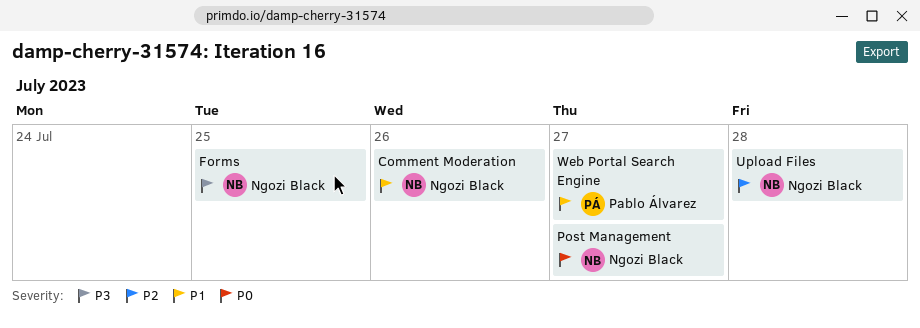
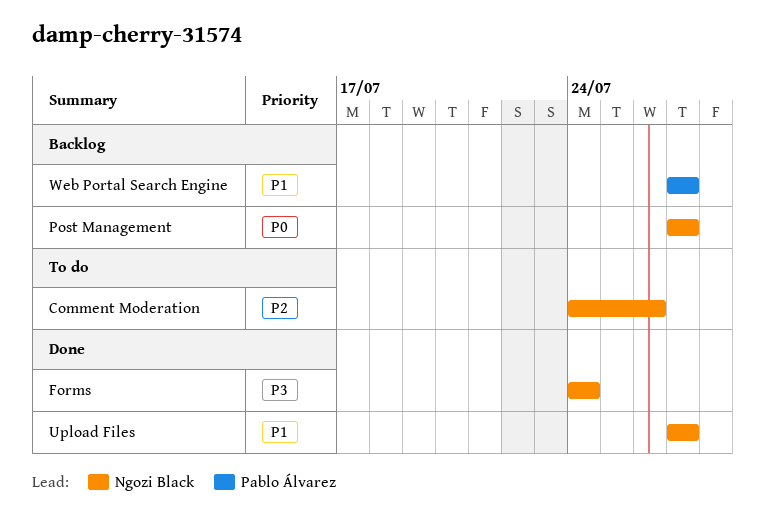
Comment Moderation, priority: P1 -> P2
Forms, due: Jul 25 -> Jul 24
Upload Files, priority: P2 -> P1
Upload Files, due: Jul 28 -> Jul 27

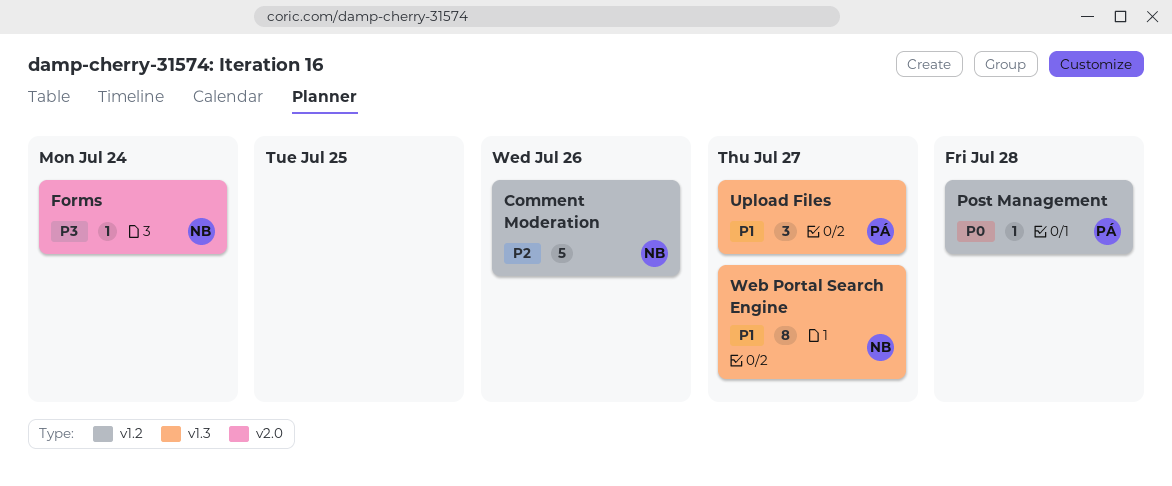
Post Management, owner: Ngozi Black -> Pablo Álvarez
Post Management, due: Jul 27 -> Jul 28
Upload Files, owner: Ngozi Black -> Pablo Álvarez
Web Portal Search Engine, owner: Pablo Álvarez -> Ngozi Black

